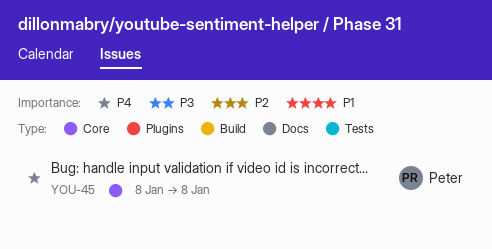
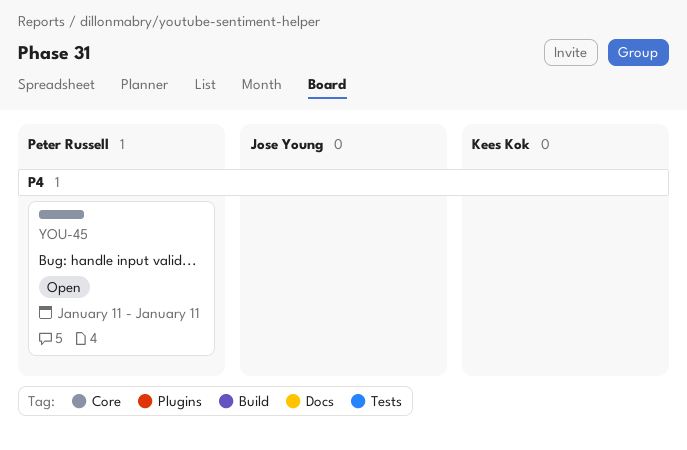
YOU-45, start: Jan 8 -> Jan 11
YOU-45, due: Jan 8 -> Jan 11

